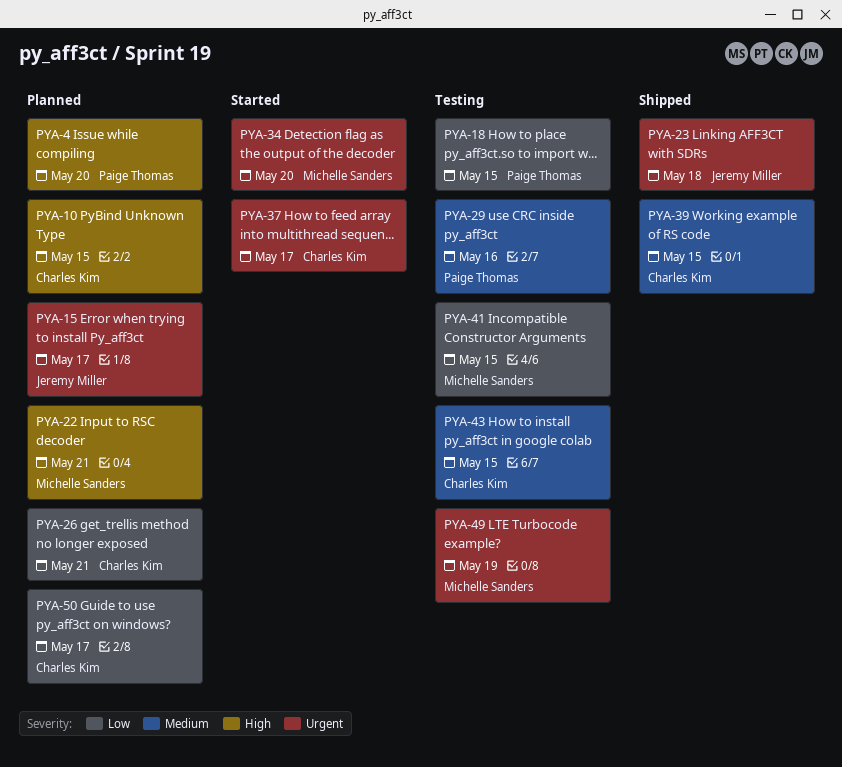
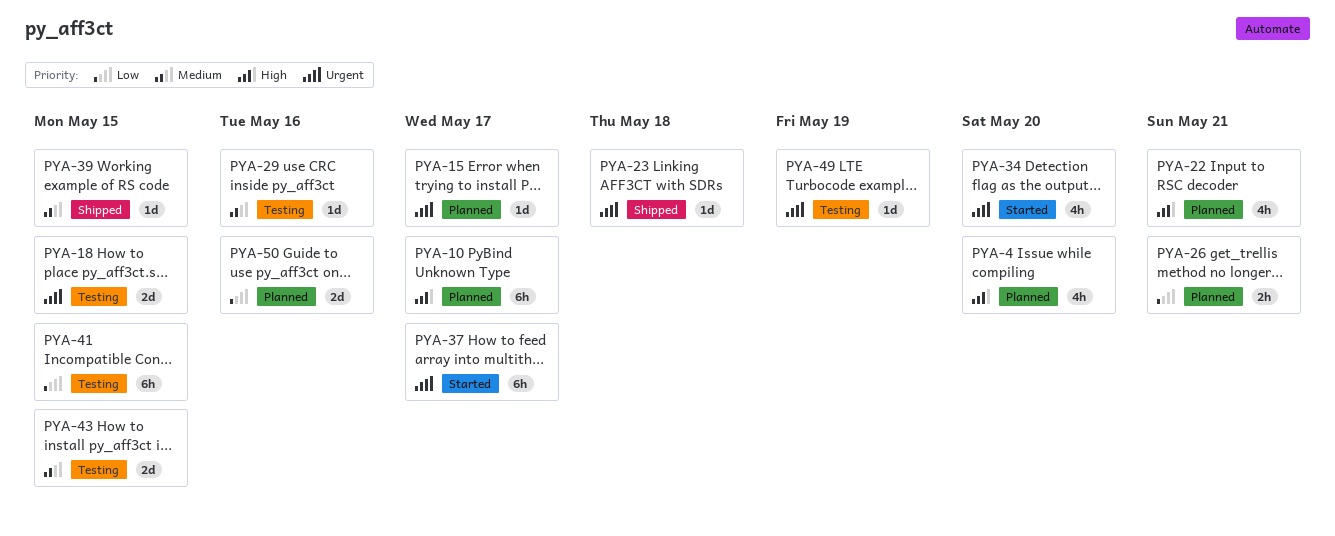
PYA-10, due: May 15 -> May 17
PYA-18, priority: Low -> Urgent
PYA-50, due: May 17 -> May 16

